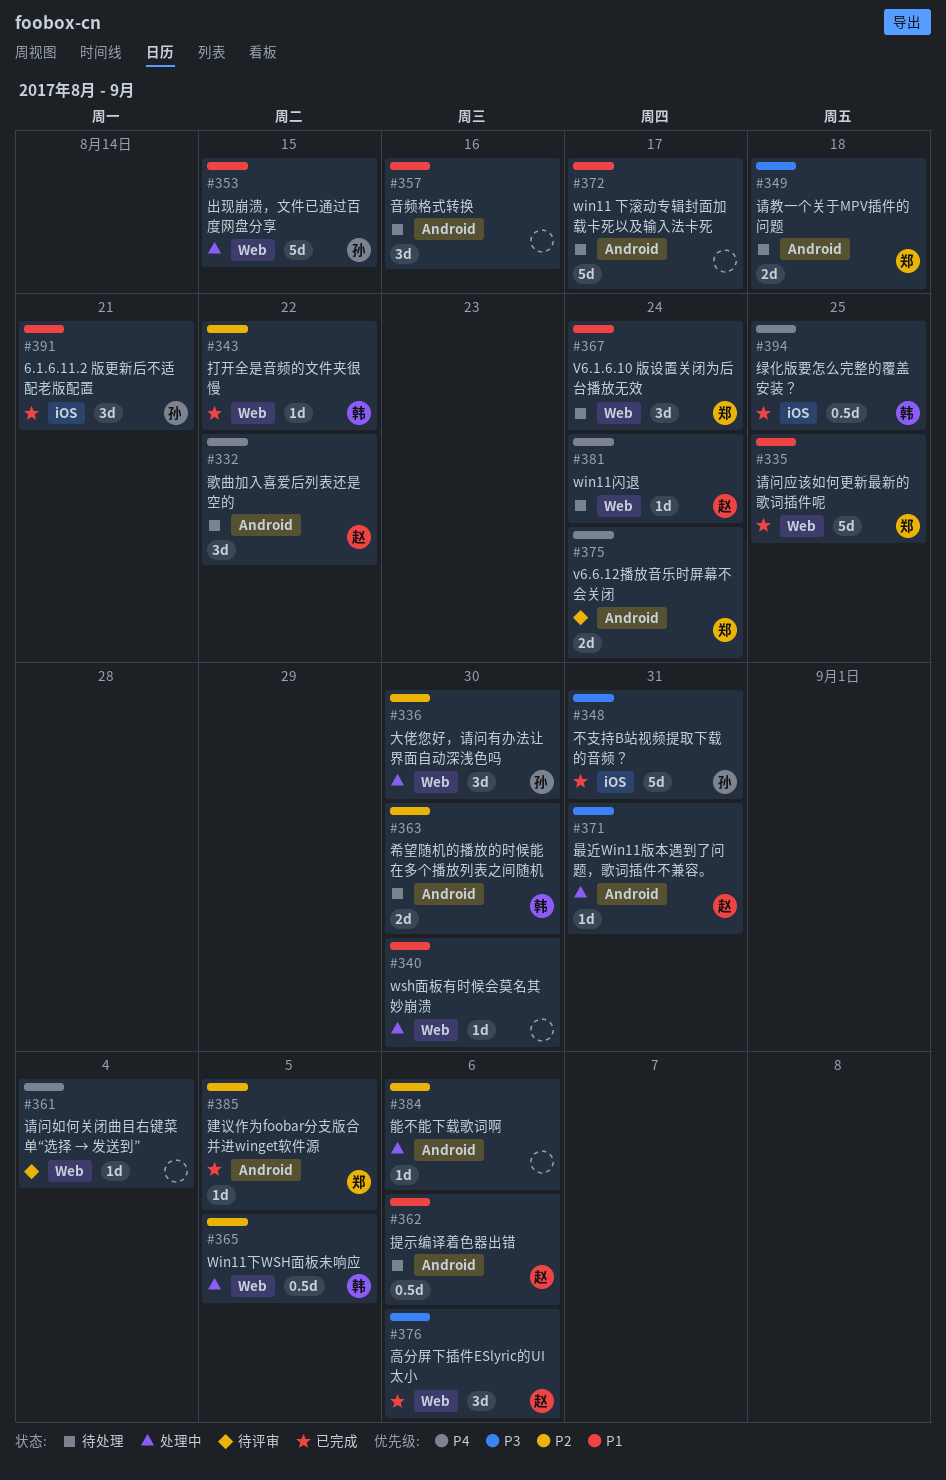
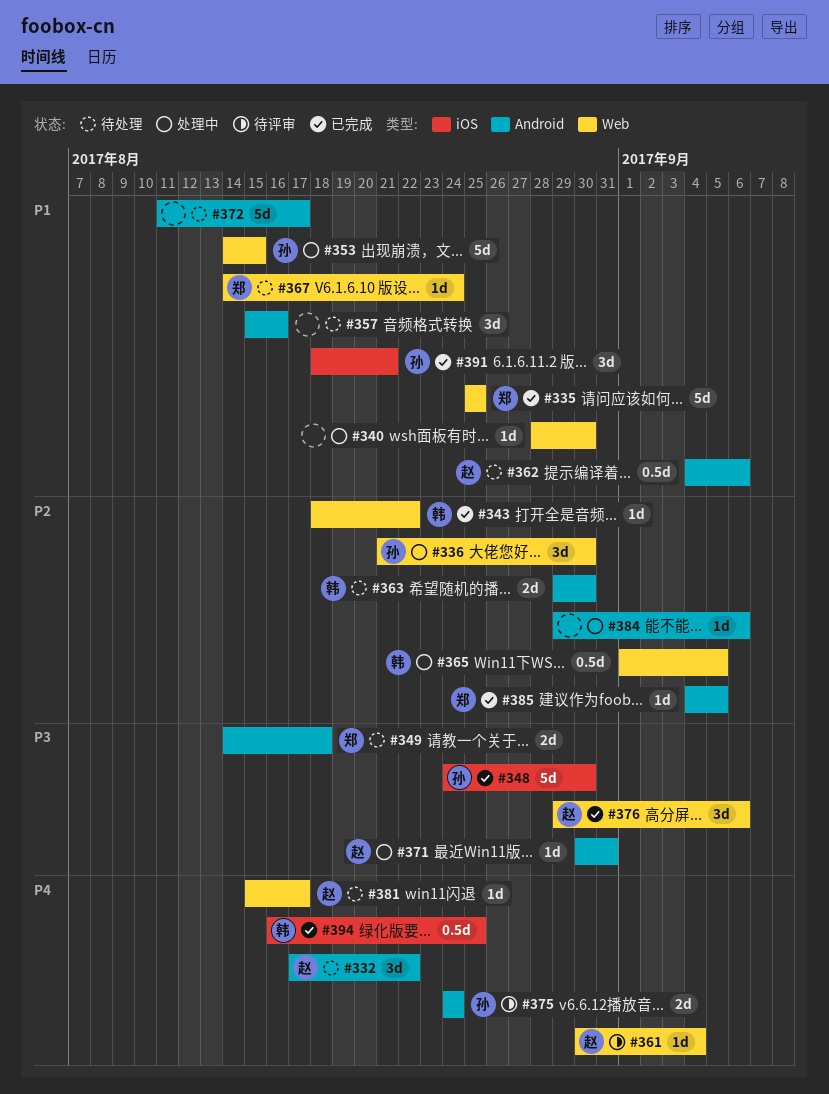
#348, due: Aug 31 -> Aug 30
#361, owner: none -> 赵
#367, estimate: 3d -> 1d
#375, owner: 郑 -> 孙
#381, due: Aug 24 -> Aug 17

